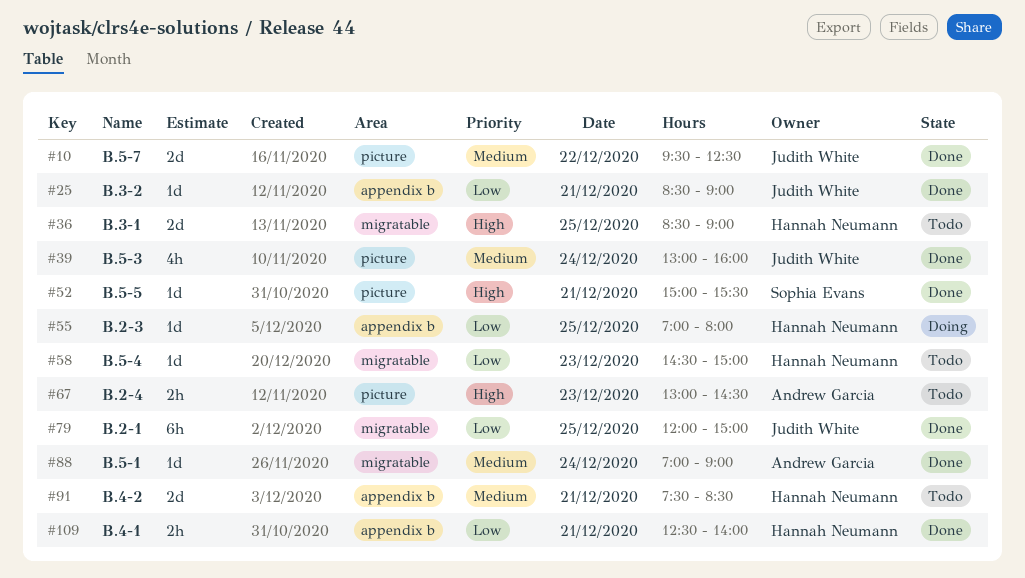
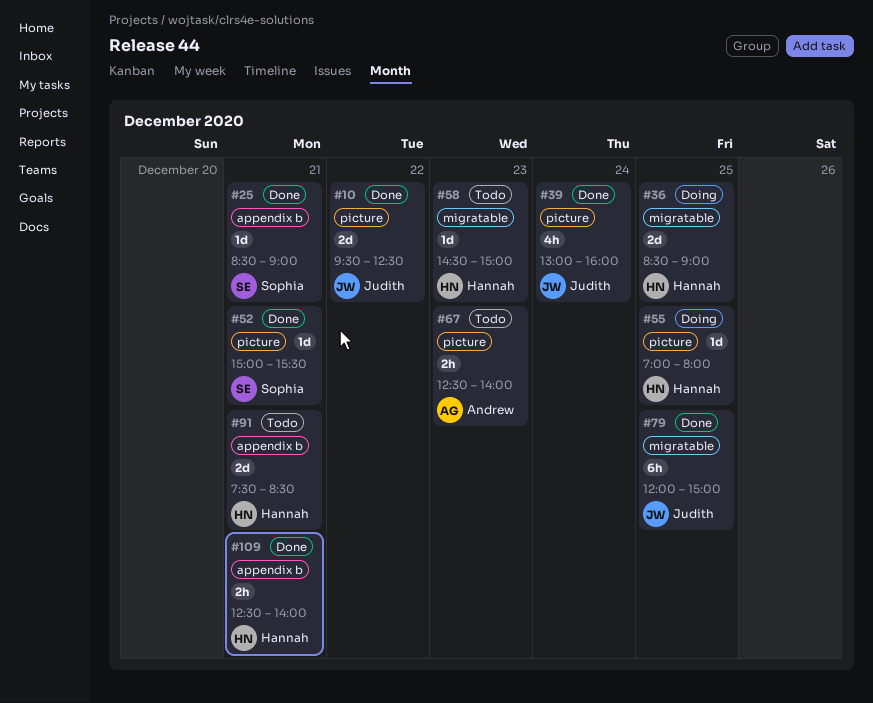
#25, owner: Judith White -> Sophia Evans
#36, status: Todo -> Doing
#55, label: appendix b -> picture
#67, begins: 13:00 -> 12:30
#67, ends: 14:30 -> 14:00
#88: present -> none

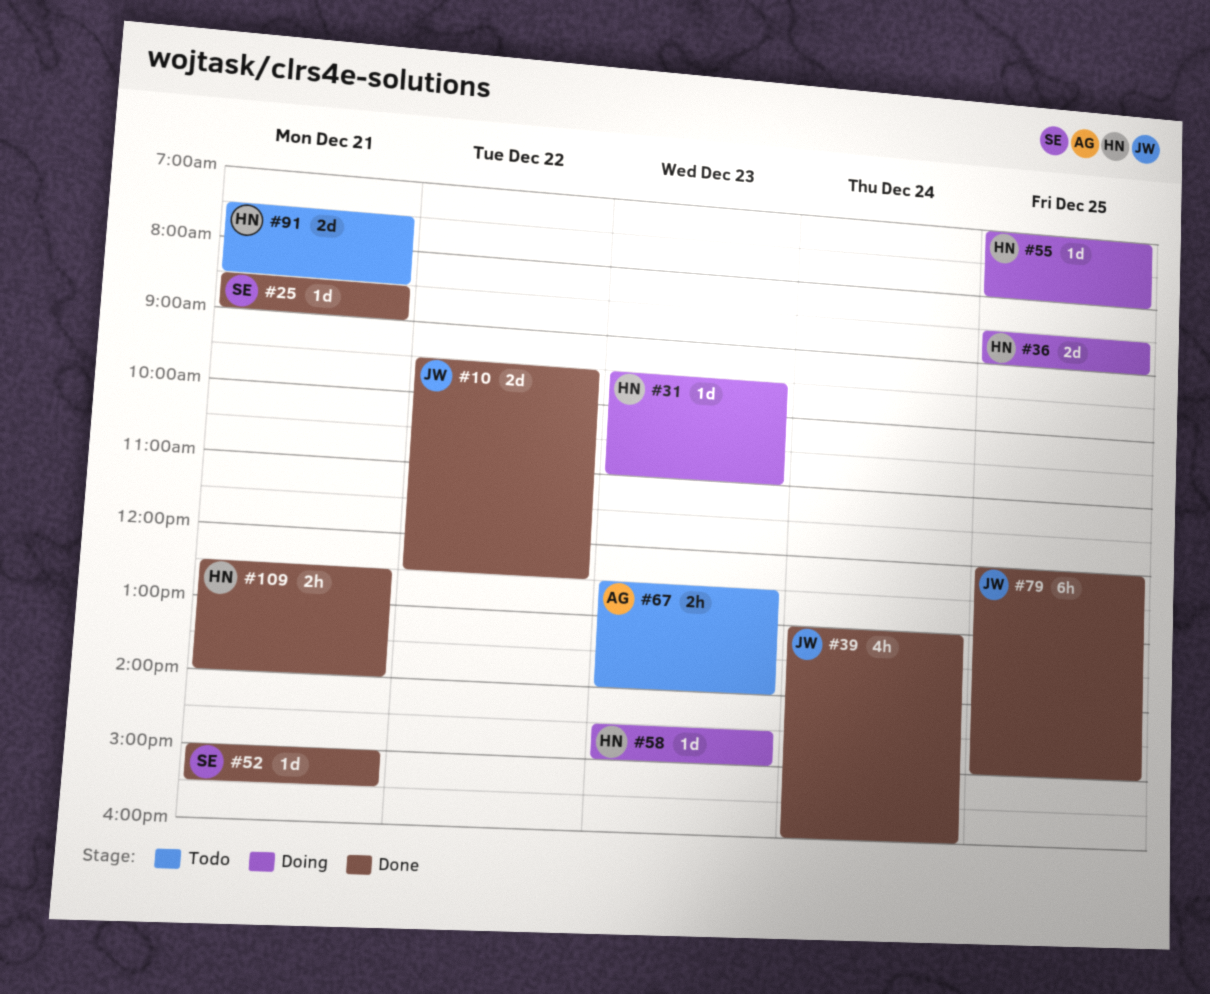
#31: none -> present
#58, status: Todo -> Doing

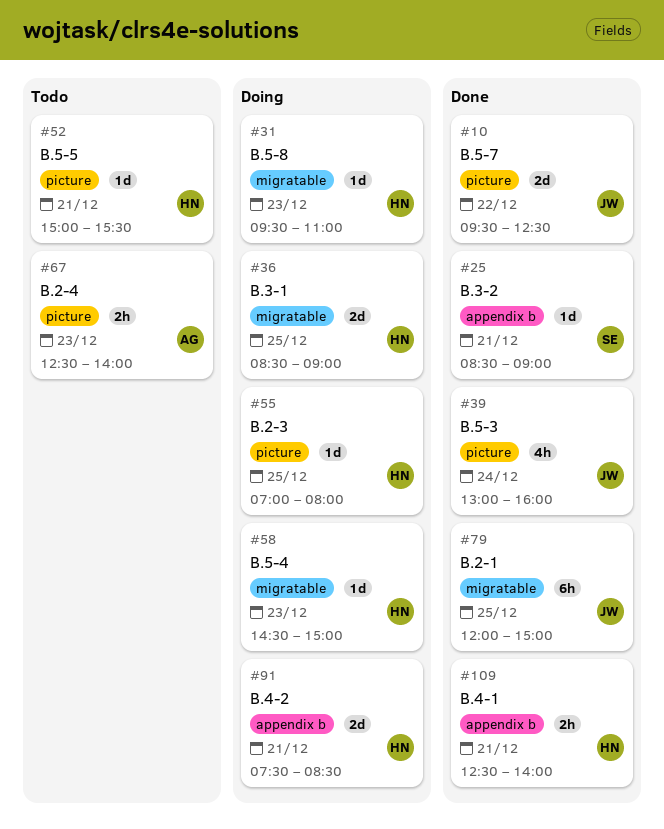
#52, status: Done -> Todo
#52, owner: SE -> HN
#91, status: Todo -> Doing

